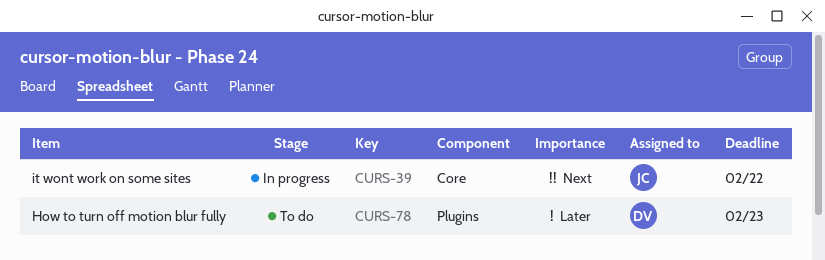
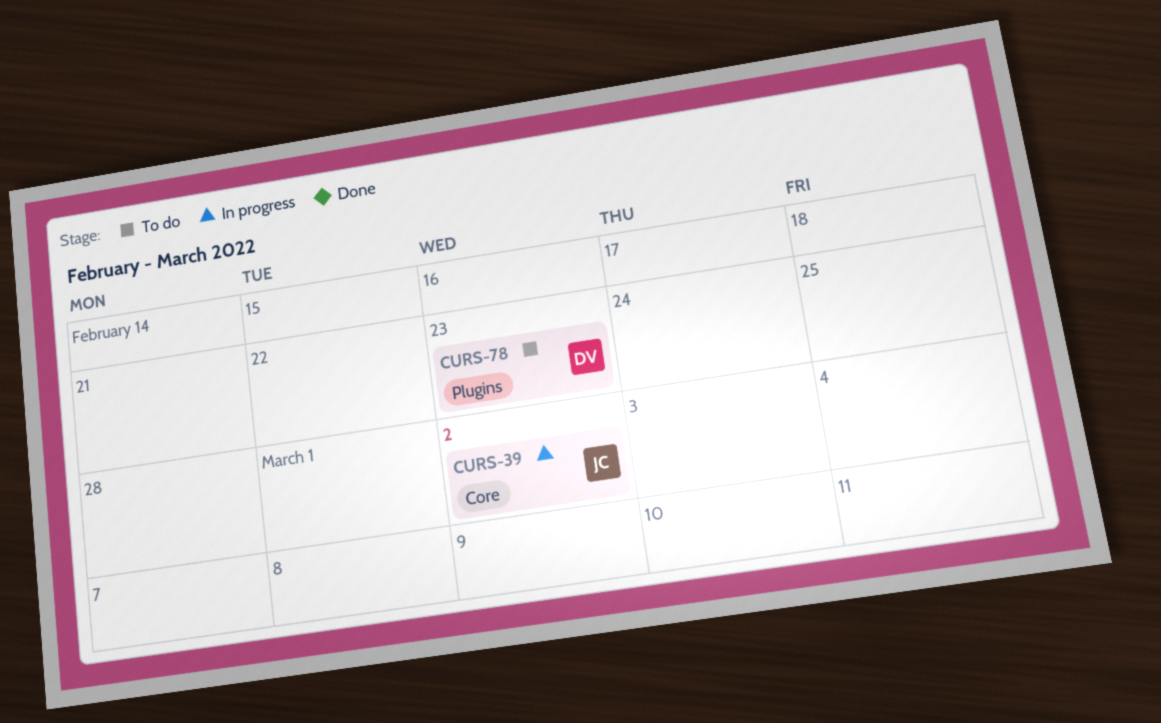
CURS-39, due: Feb 22 -> Mar 2

